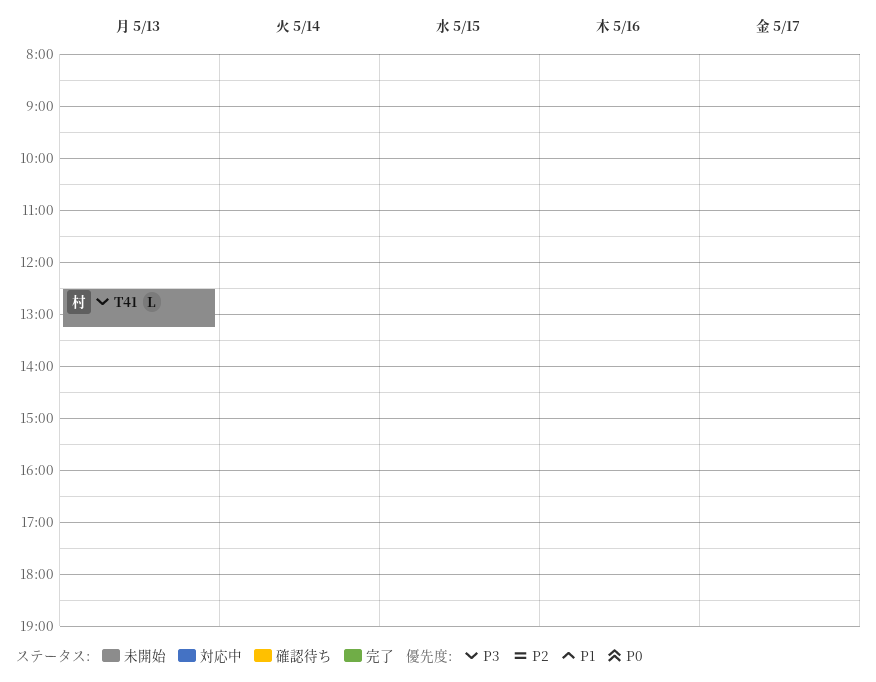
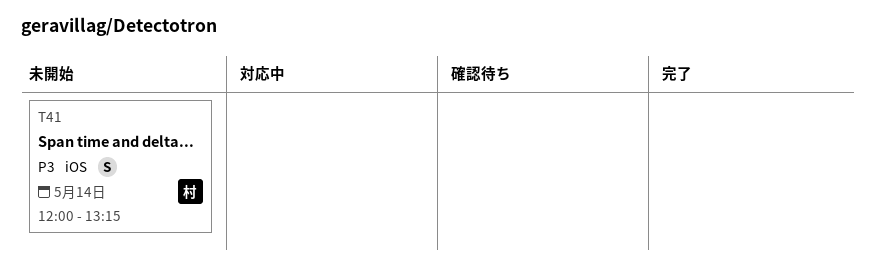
T41, estimate: L -> S
T41, day: May 13 -> May 14
T41, begins: 12:30 -> 12:00

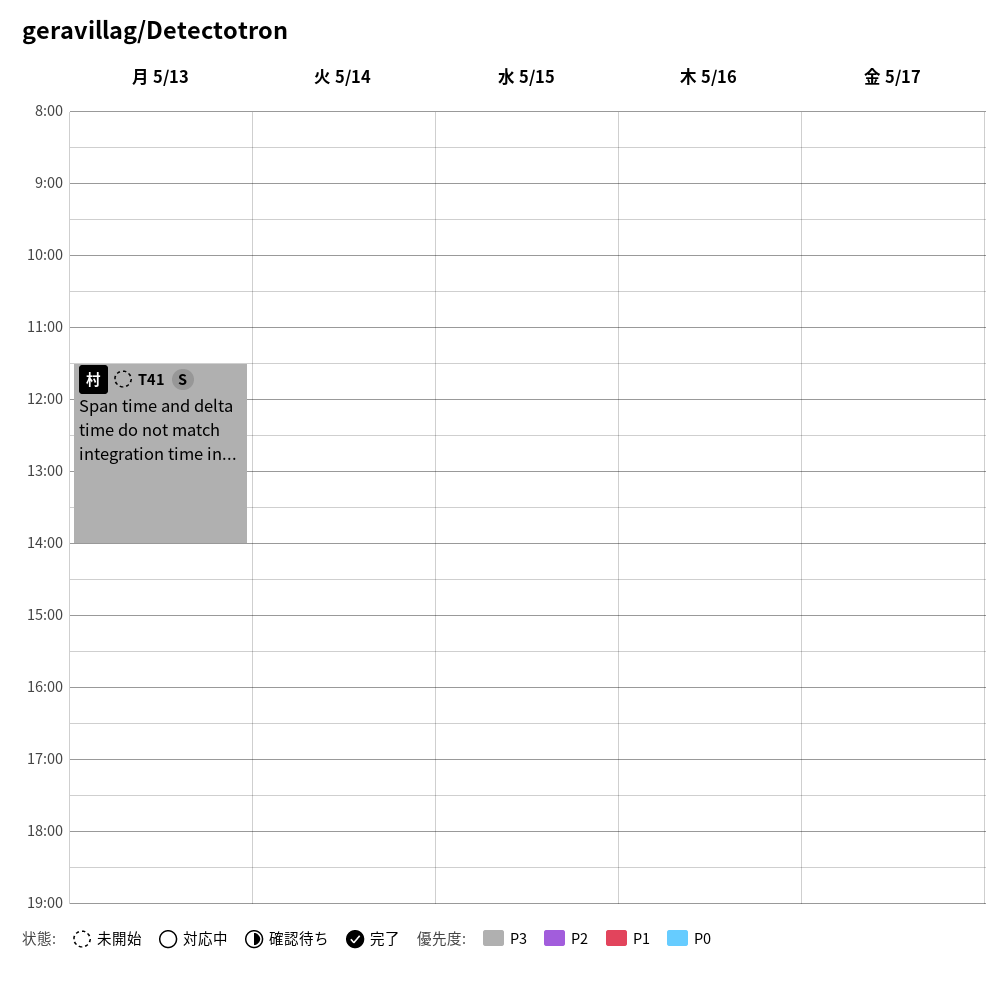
T41, day: May 14 -> May 13
T41, begins: 12:00 -> 11:30
T41, ends: 13:15 -> 14:00

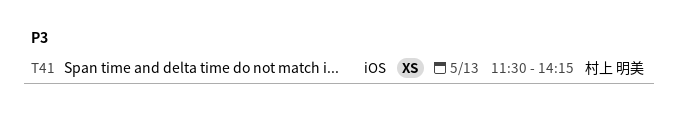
T41, estimate: S -> XS
T41, ends: 14:00 -> 14:15

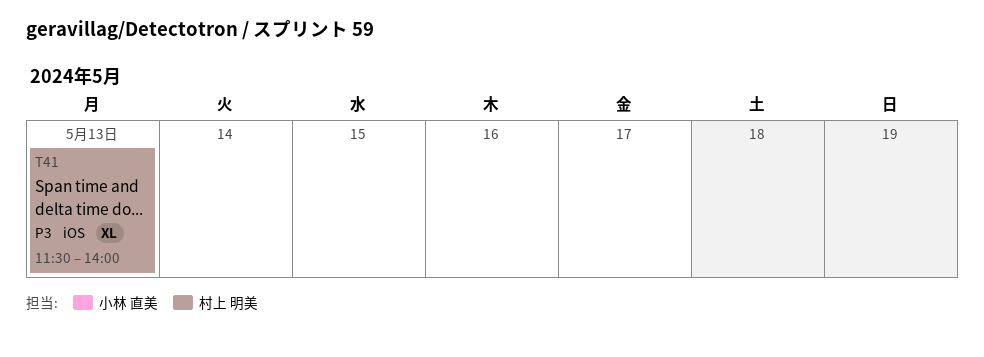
T41, estimate: XS -> XL
T41, ends: 14:15 -> 14:00

